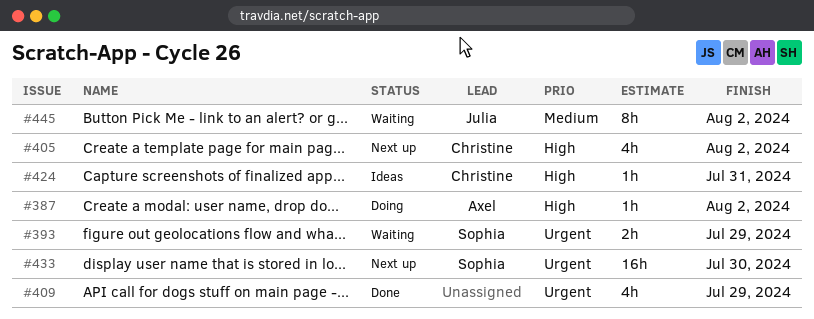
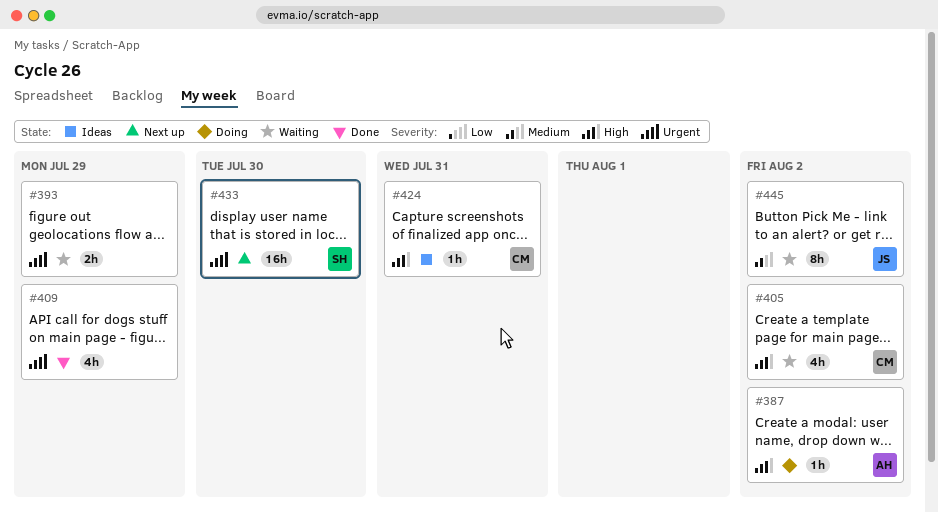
#393, owner: Sophia -> none
#405, status: Next up -> Waiting

